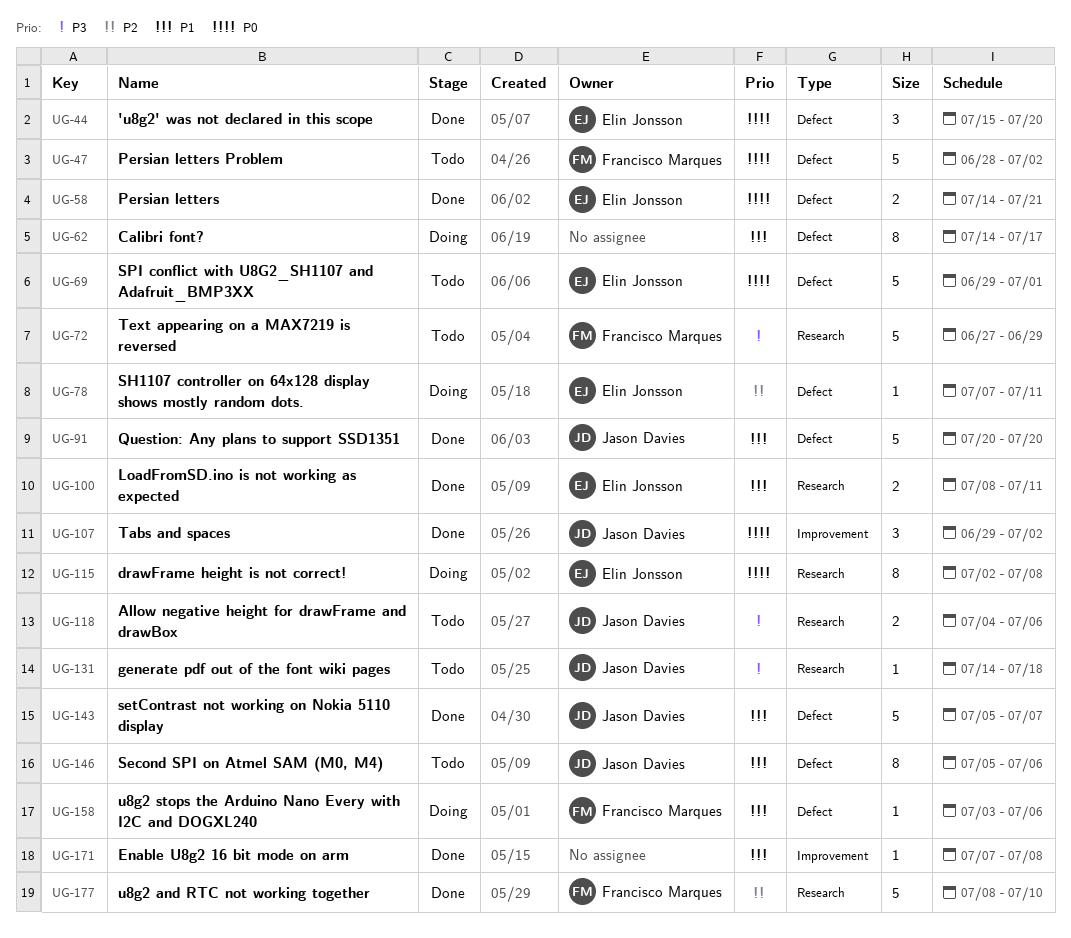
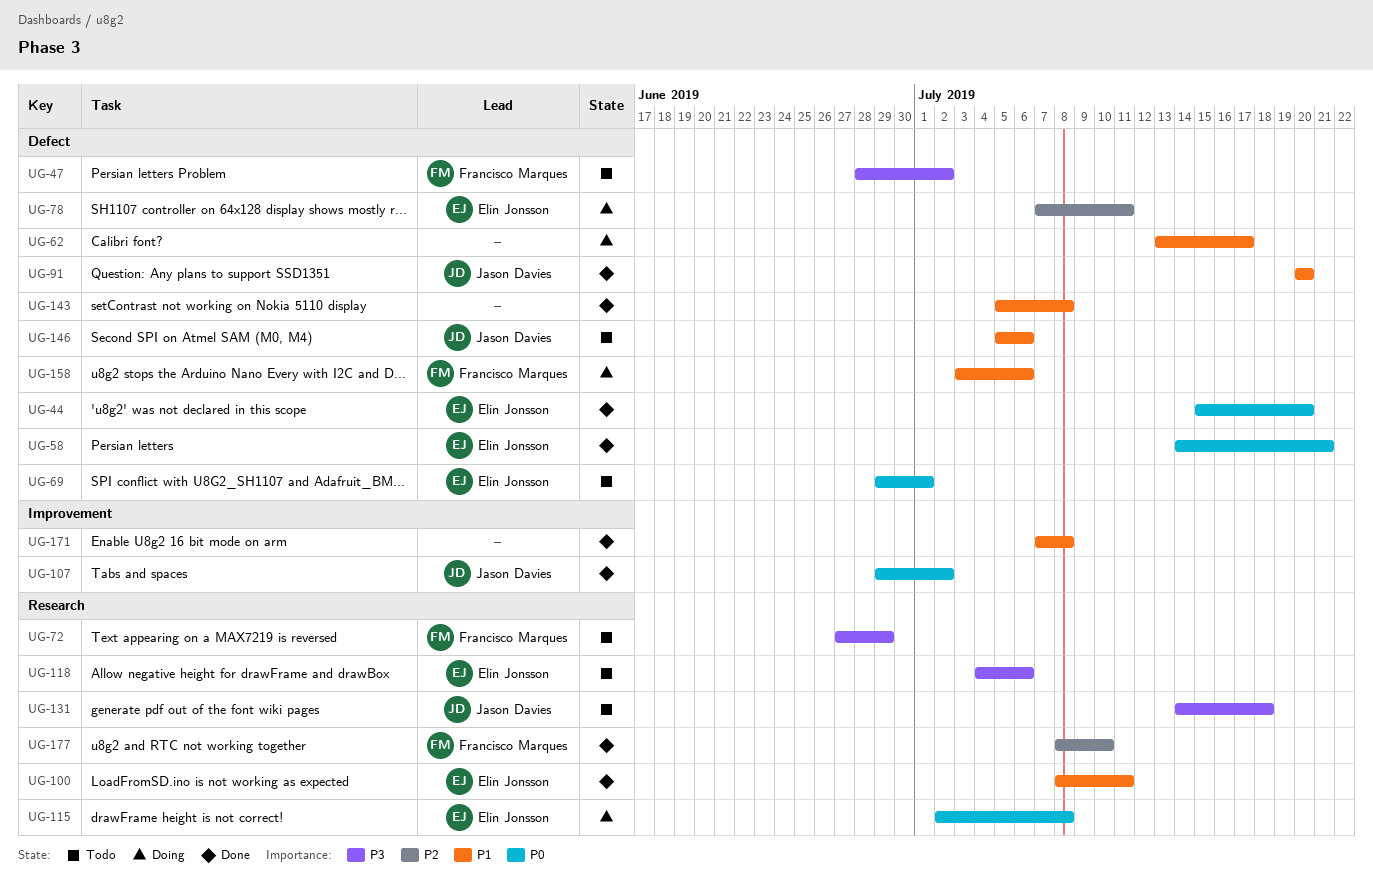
UG-47, priority: P0 -> P3
UG-62, start: Jul 14 -> Jul 13
UG-118, owner: Jason Davies -> Elin Jonsson
UG-143, owner: Jason Davies -> none
UG-143, due: Jul 7 -> Jul 8

